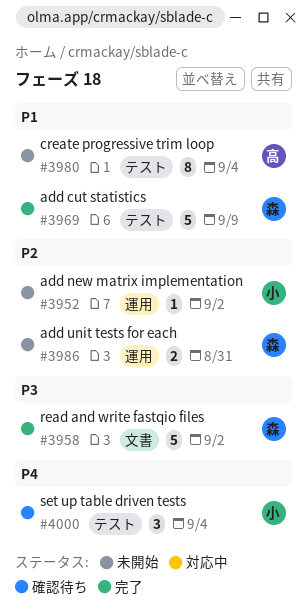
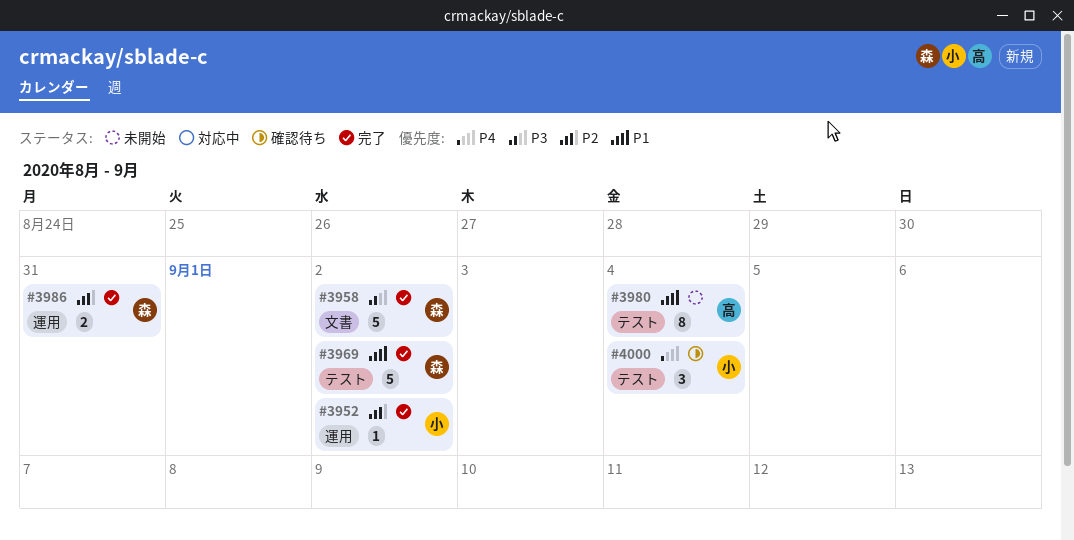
#3952, status: 未開始 -> 完了
#3969, due: Sep 9 -> Sep 2
#3986, status: 未開始 -> 完了

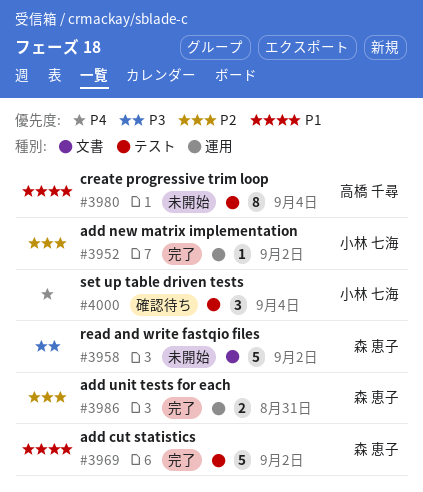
#3958, status: 完了 -> 未開始

